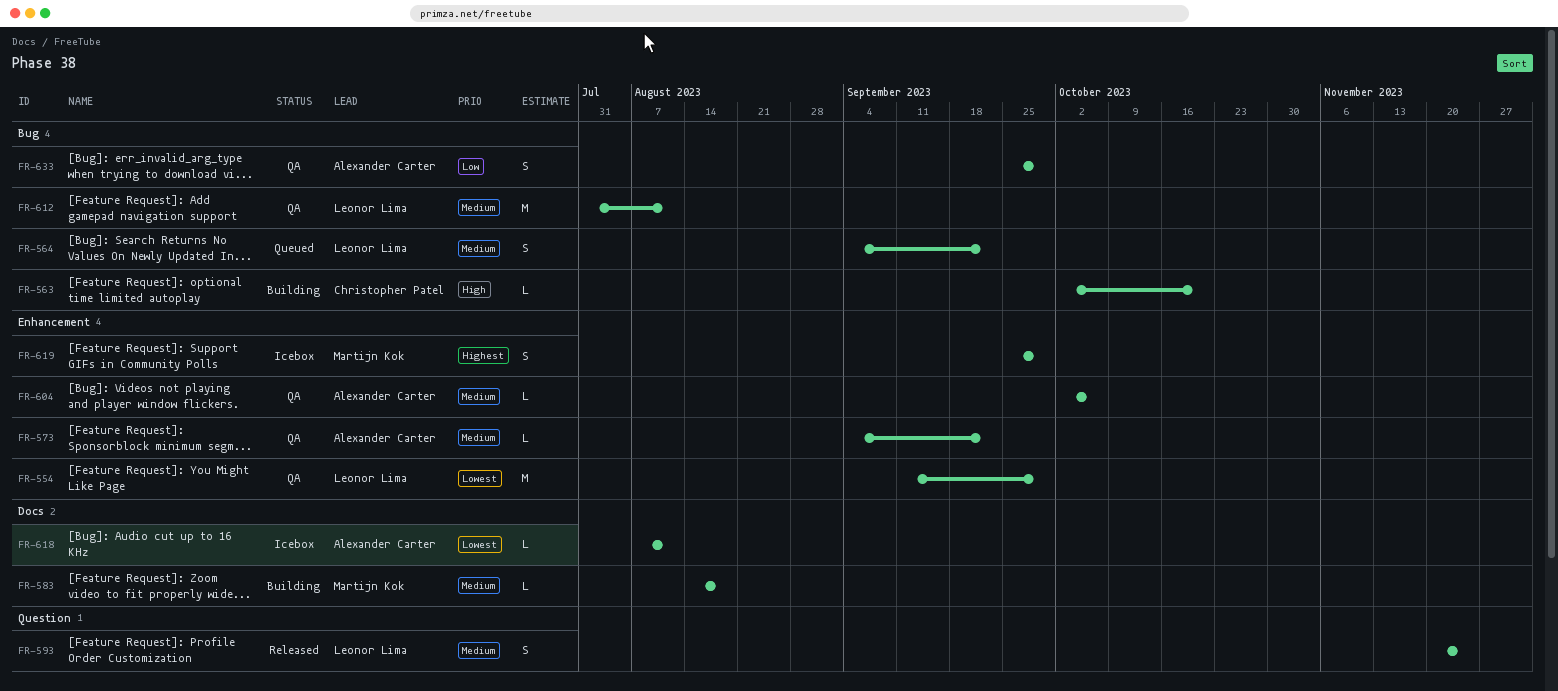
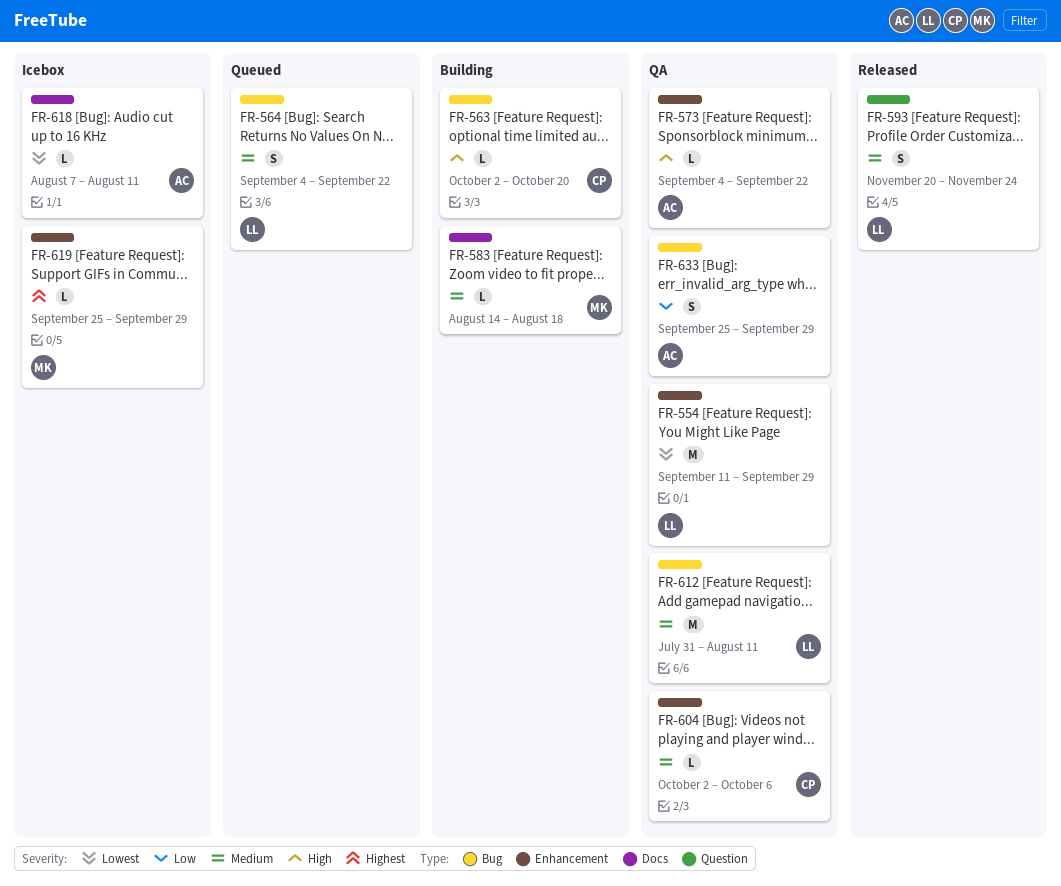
FR-573, priority: Medium -> High
FR-604, owner: Alexander Carter -> Christopher Patel
FR-619, estimate: S -> L

